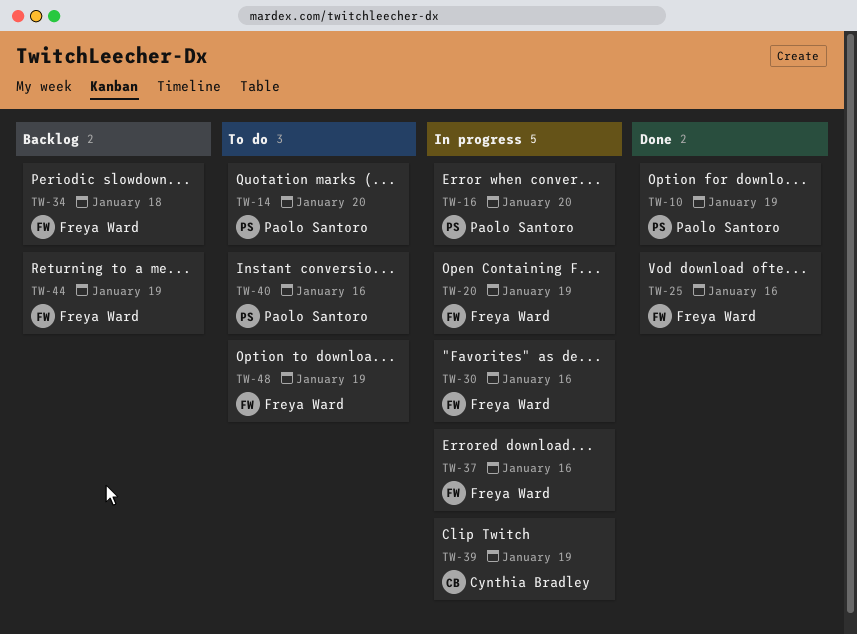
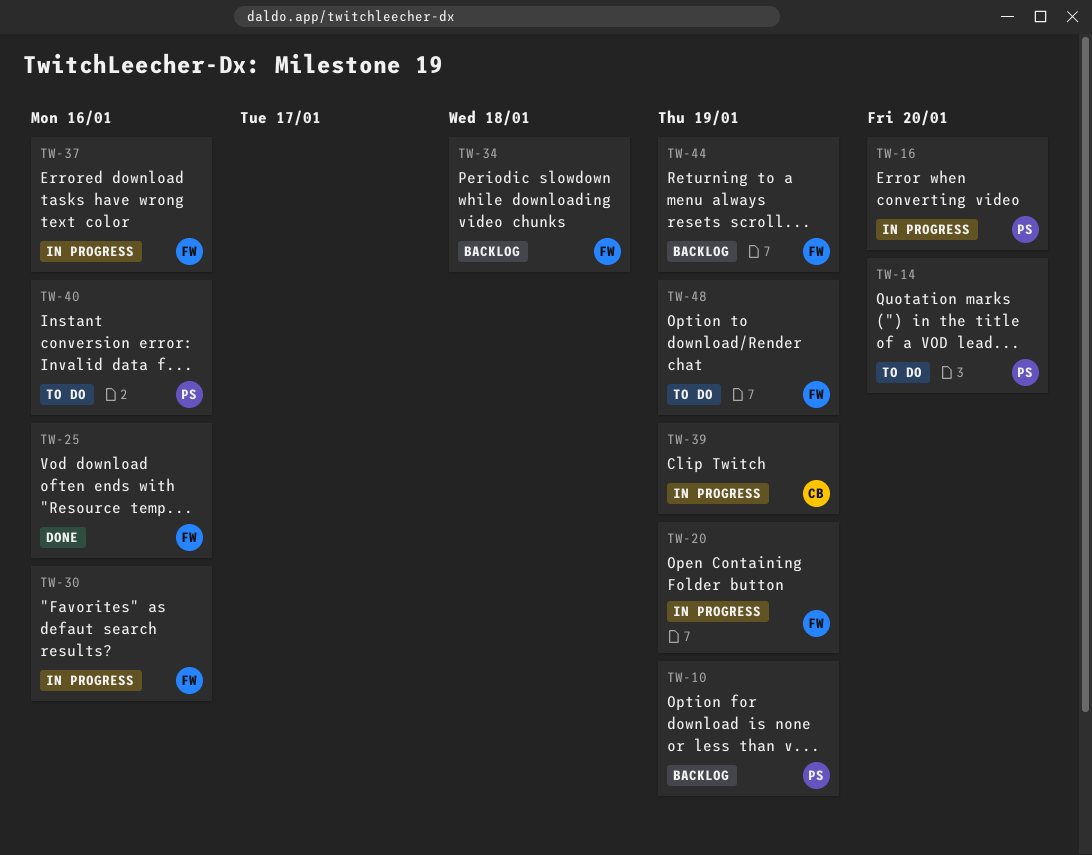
TW-10, status: Done -> Backlog

